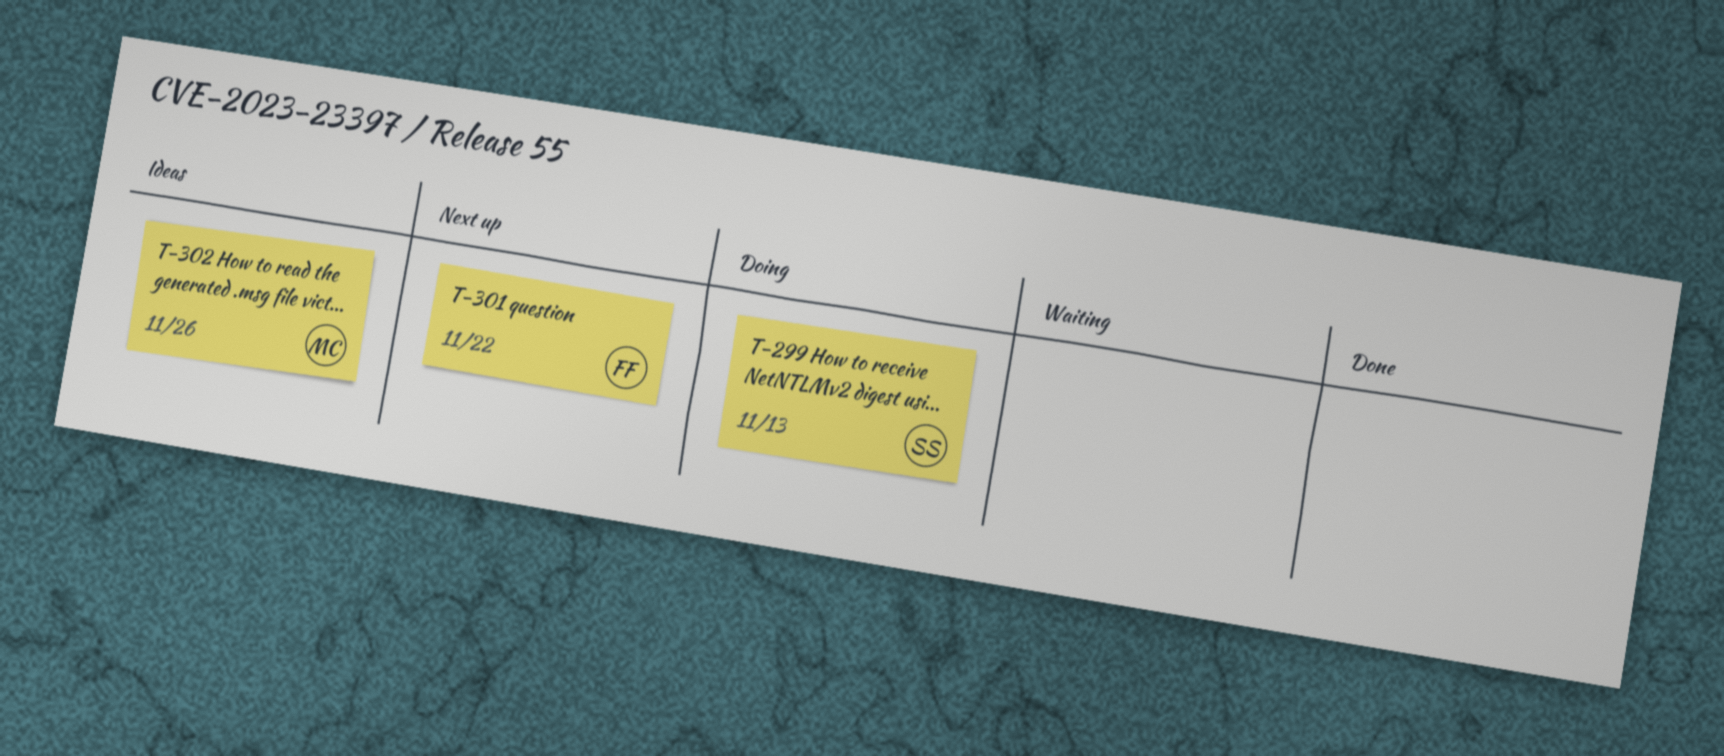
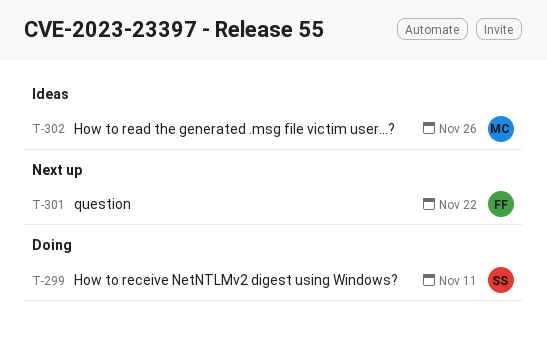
T-299, due: Nov 13 -> Nov 11

